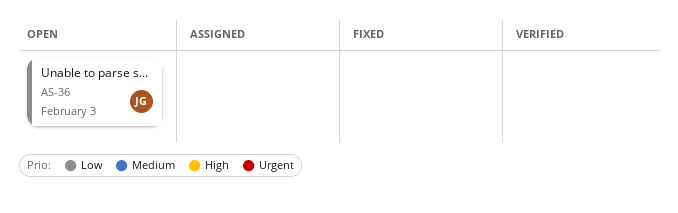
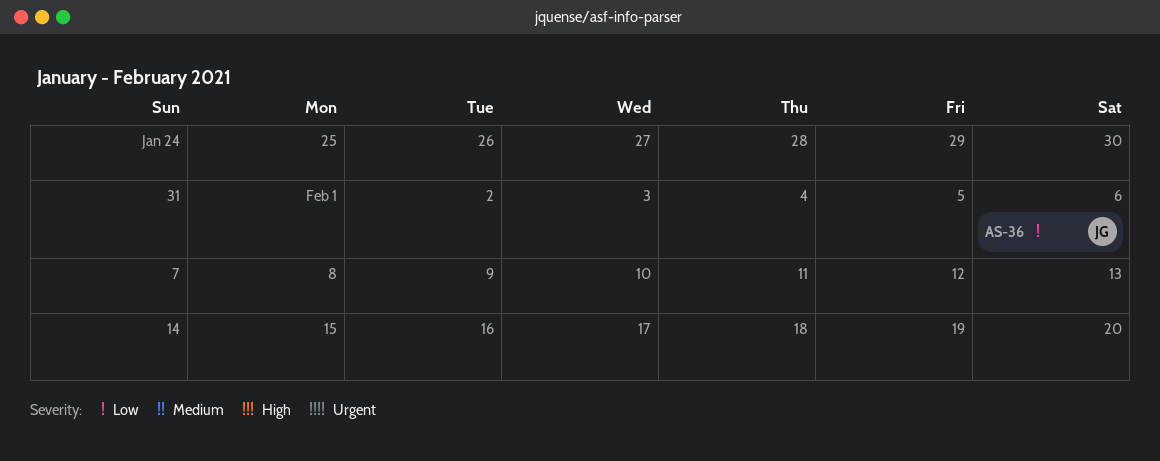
AS-36, due: Feb 3 -> Feb 6

